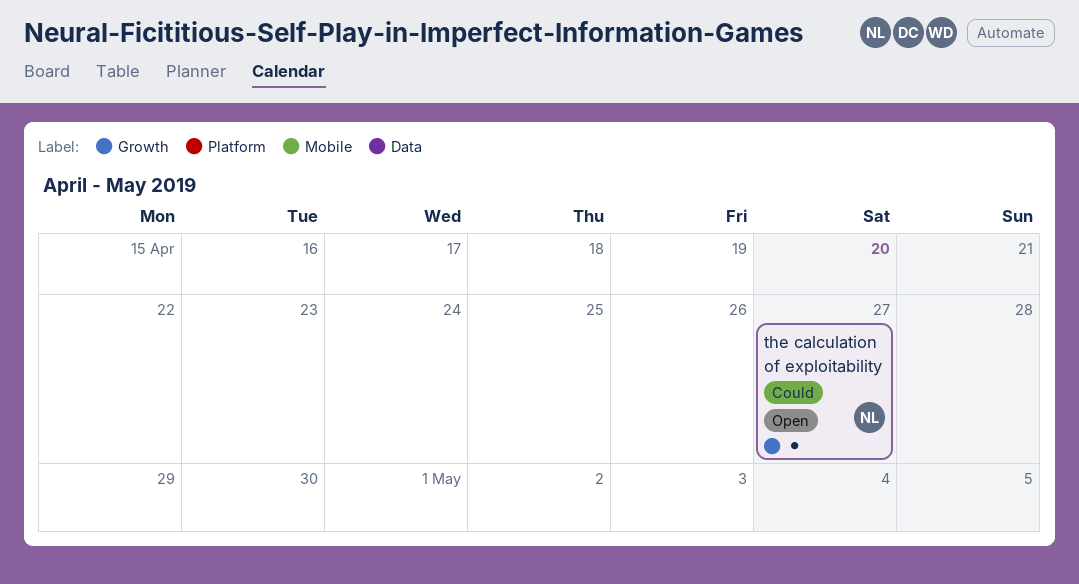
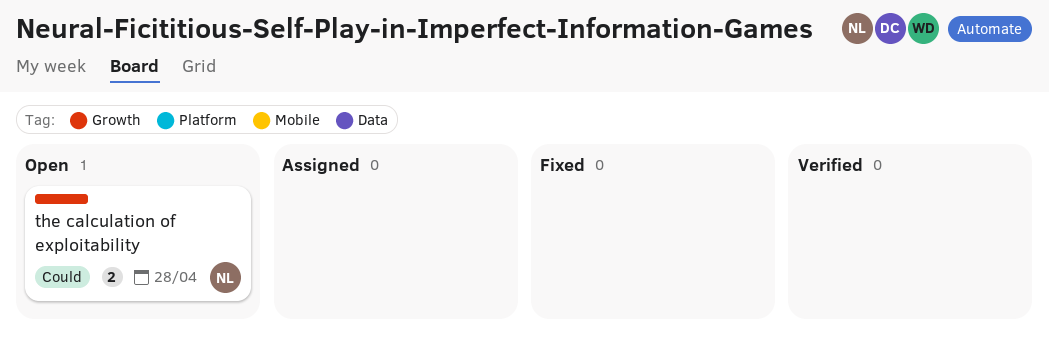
the calculation of exploitability, estimate: 1 -> 2
the calculation of exploitability, due: Apr 27 -> Apr 28

